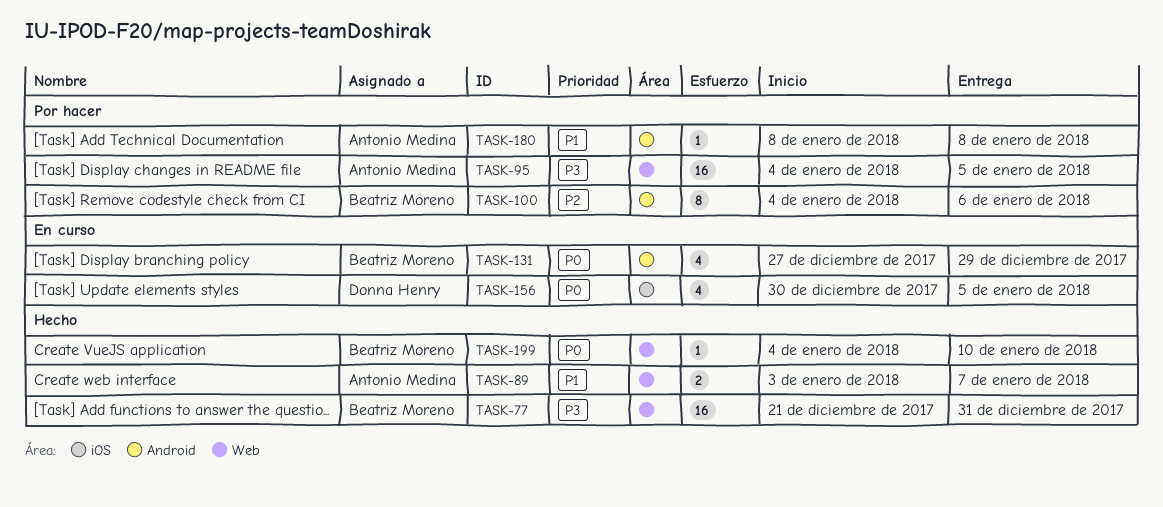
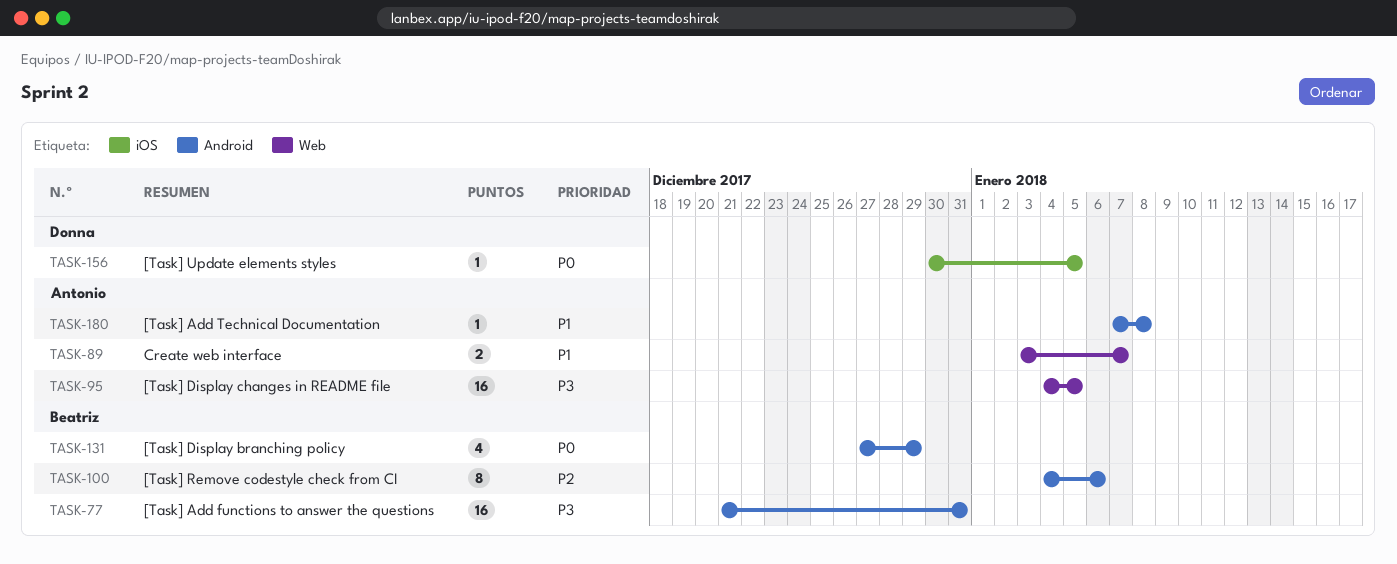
TASK-77, label: Web -> Android
TASK-156, estimate: 4 -> 1
TASK-180, start: Jan 8 -> Jan 7
TASK-199: present -> none

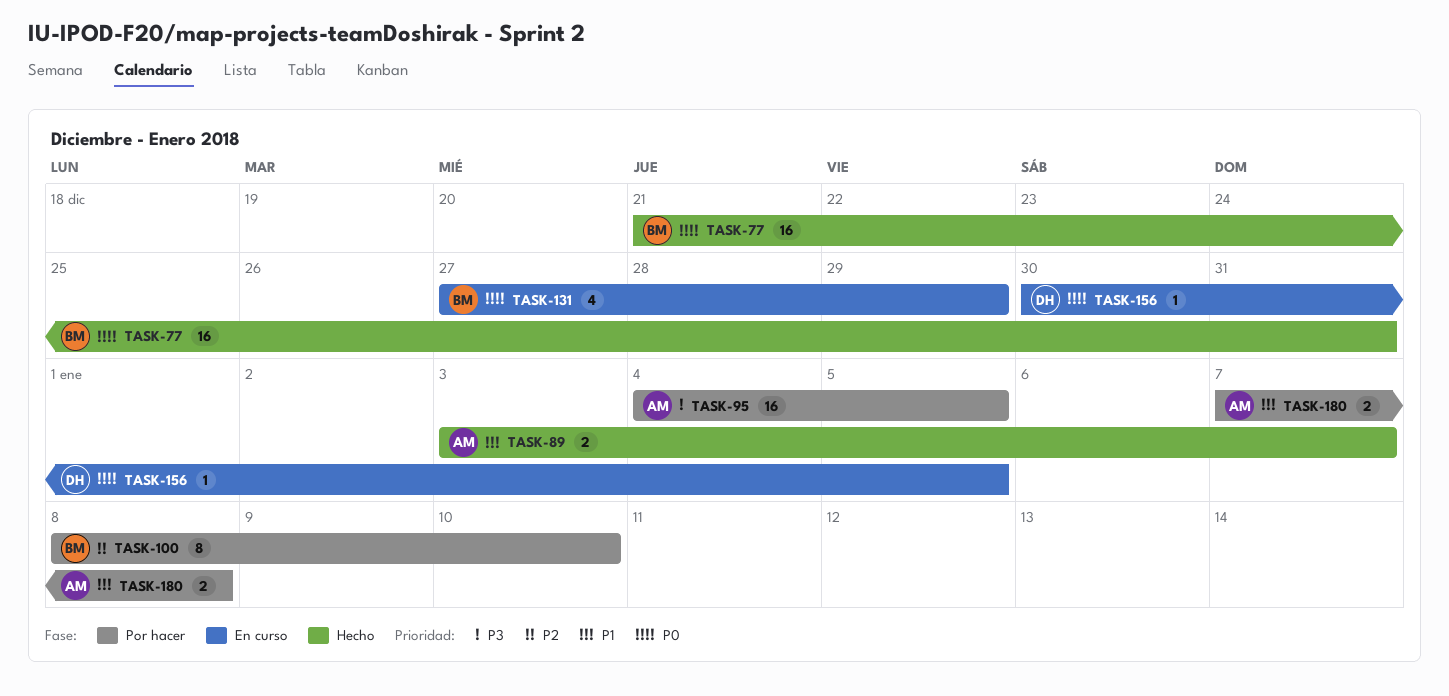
TASK-77, priority: P3 -> P0
TASK-100, start: Jan 4 -> Jan 8
TASK-100, due: Jan 6 -> Jan 10
TASK-180, estimate: 1 -> 2

